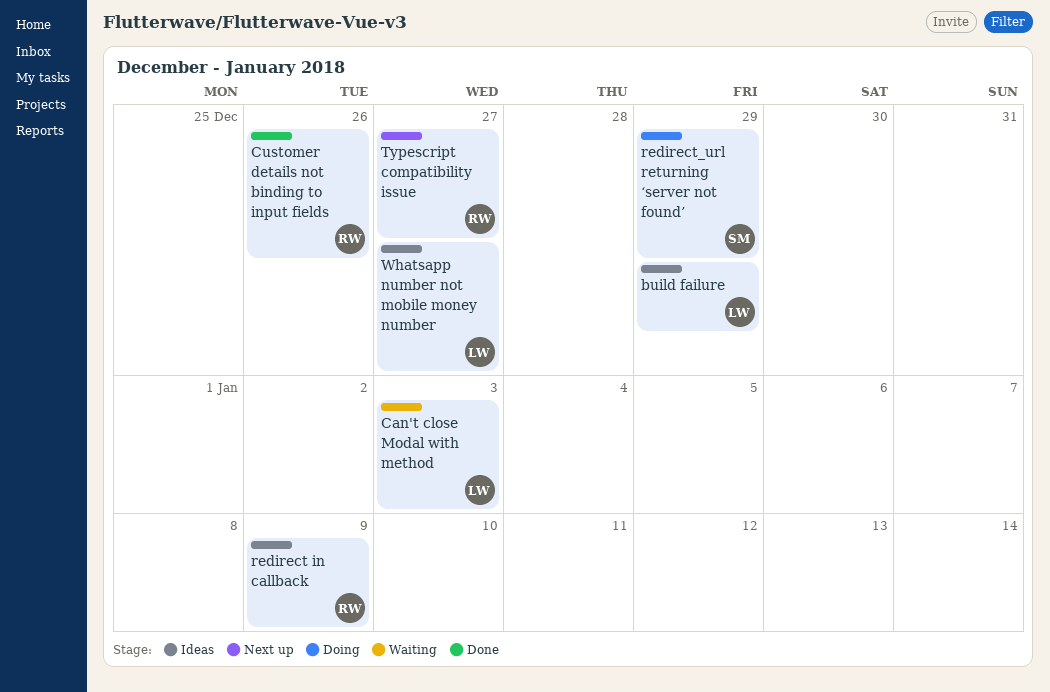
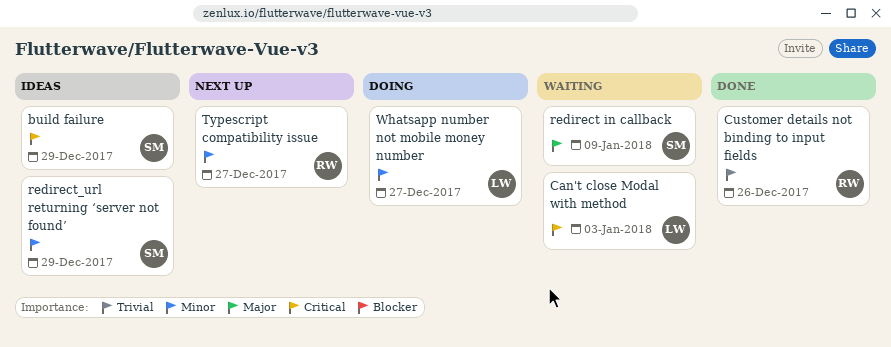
build failure, owner: LW -> SM
redirect in callback, status: Ideas -> Waiting
redirect in callback, owner: RW -> SM
redirect_url returning ‘server not found’, status: Doing -> Ideas
Whatsapp number not mobile money number, status: Ideas -> Doing

